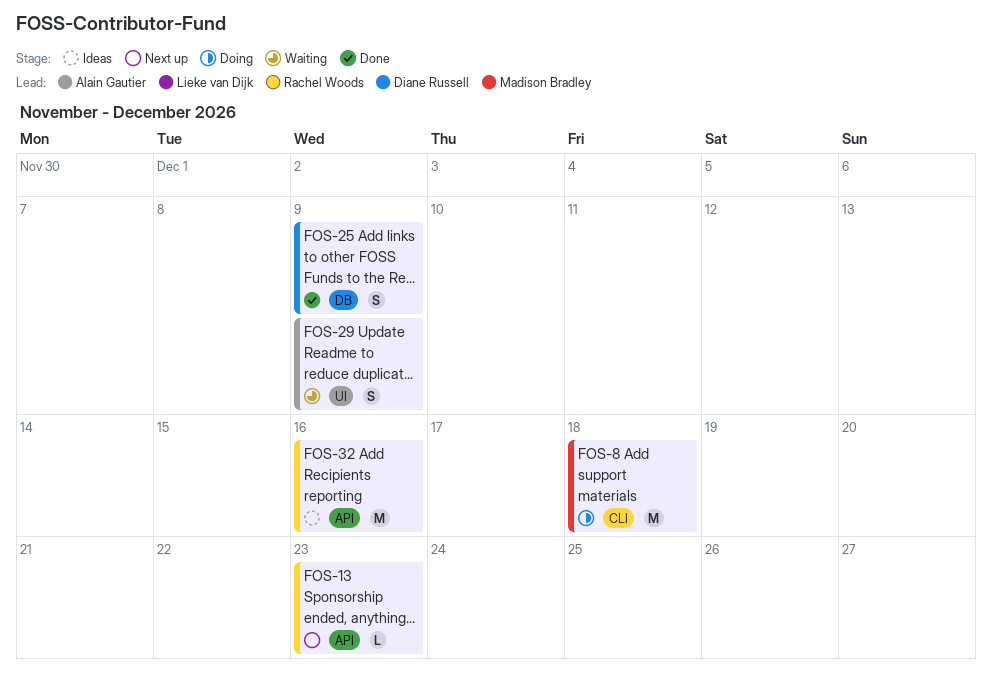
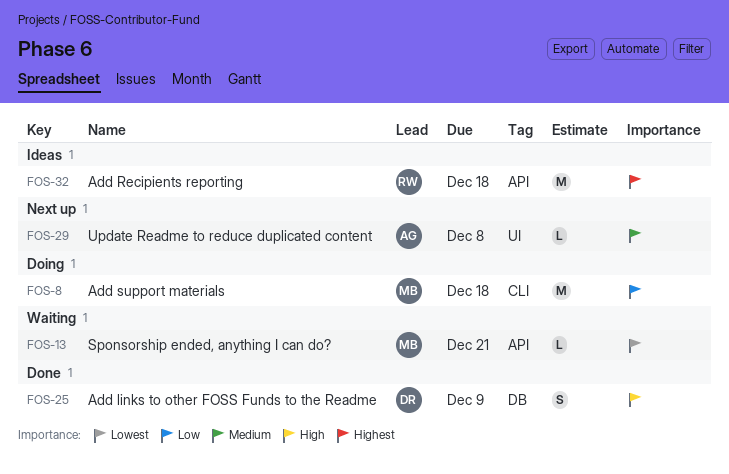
FOS-13, status: Next up -> Waiting
FOS-13, owner: Rachel Woods -> Madison Bradley
FOS-13, due: Dec 23 -> Dec 21
FOS-29, status: Waiting -> Next up
FOS-29, estimate: S -> L
FOS-29, due: Dec 9 -> Dec 8
FOS-32, due: Dec 16 -> Dec 18

